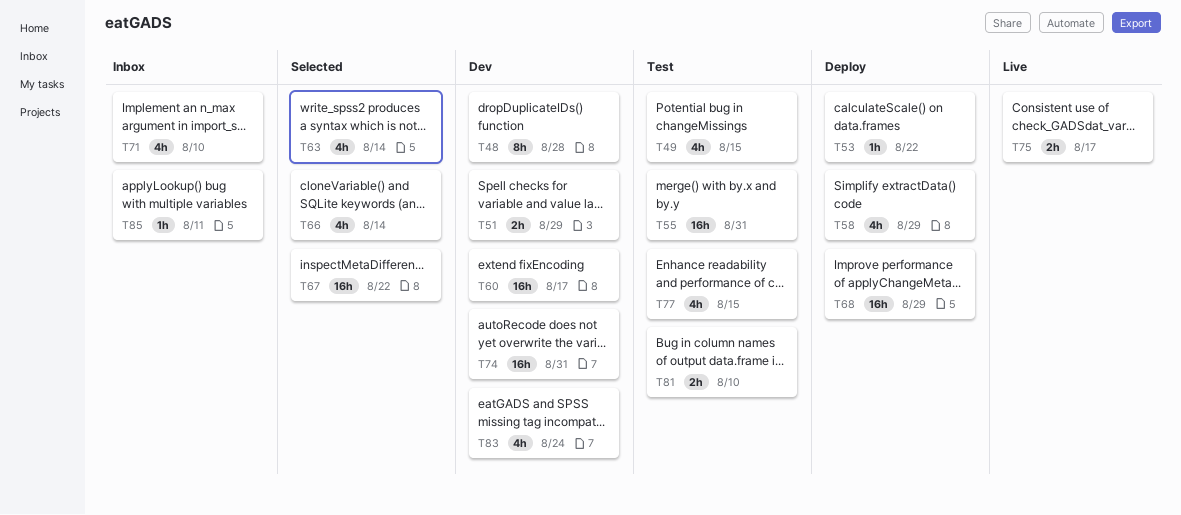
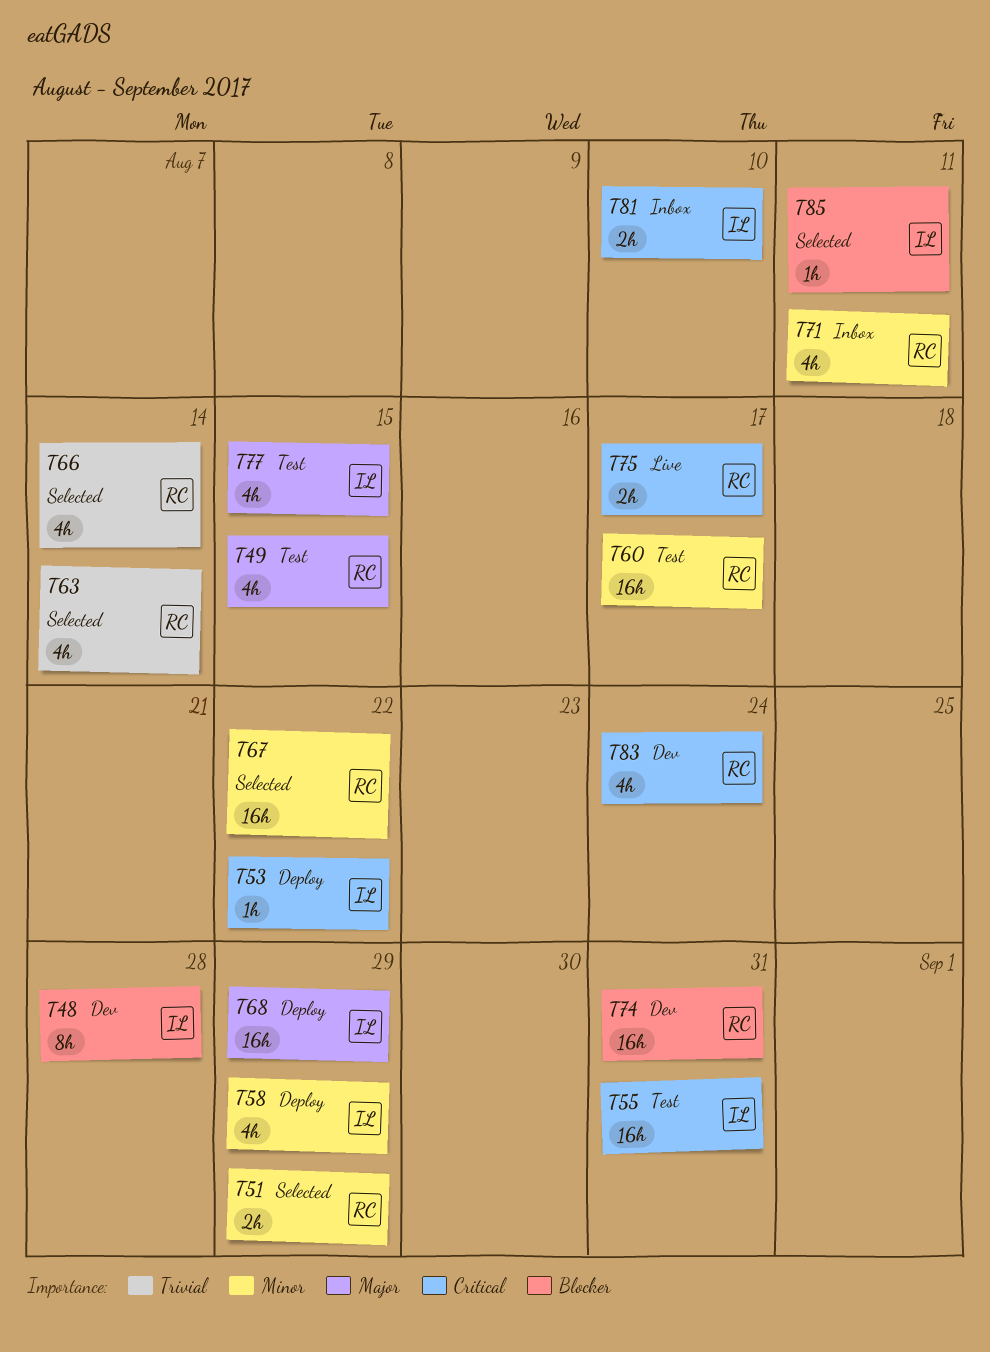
T51, status: Dev -> Selected
T60, status: Dev -> Test
T71, due: Aug 10 -> Aug 11
T81, status: Test -> Inbox
T85, status: Inbox -> Selected

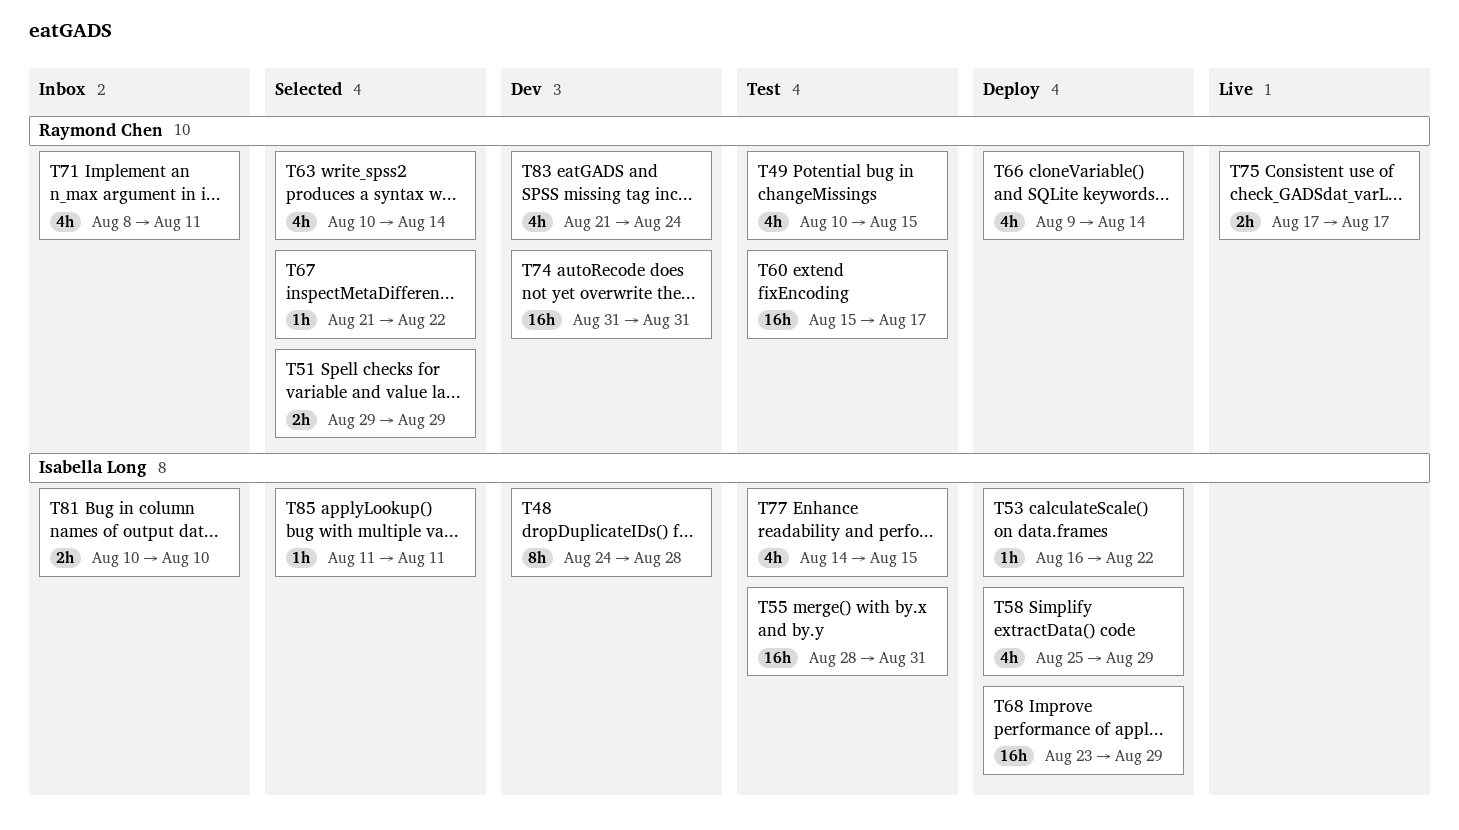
T66, status: Selected -> Deploy
T67, estimate: 16h -> 1h

